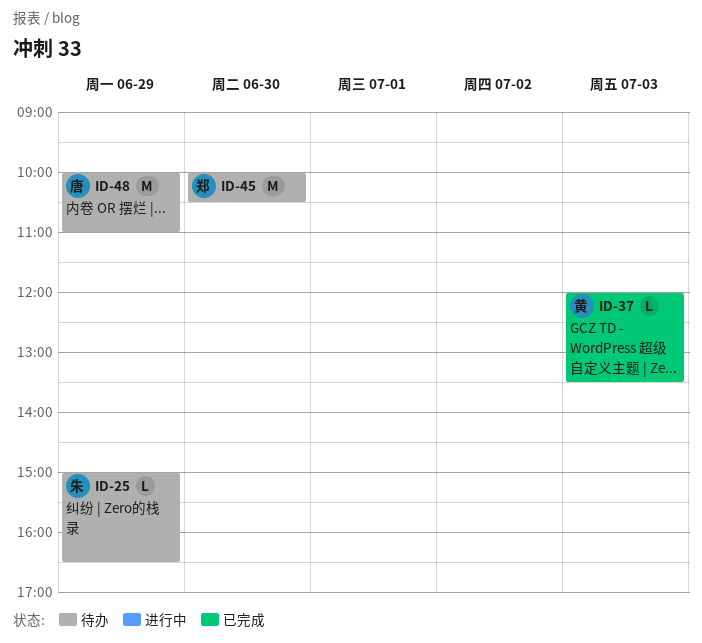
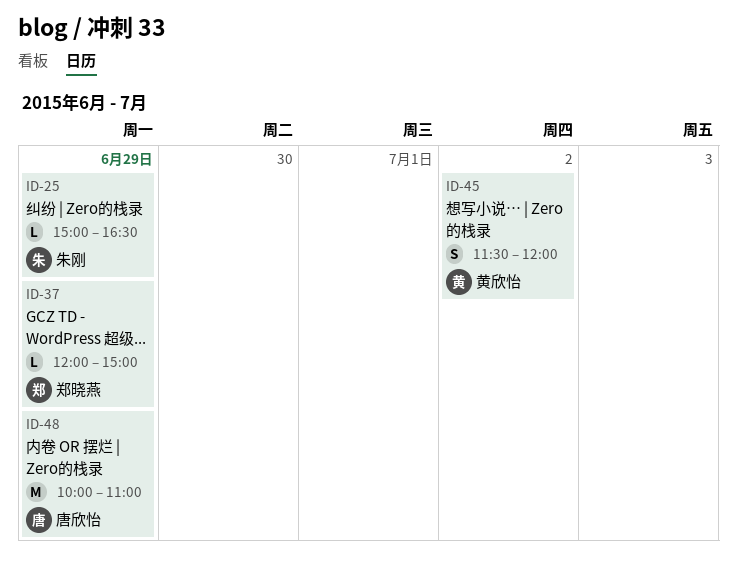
ID-37, owner: 黄欣怡 -> 郑晓燕
ID-37, day: Jul 3 -> Jun 29
ID-37, ends: 13:30 -> 15:00
ID-45, owner: 郑晓燕 -> 黄欣怡
ID-45, estimate: M -> S
ID-45, day: Jun 30 -> Jul 2
ID-45, begins: 10:00 -> 11:30
ID-45, ends: 10:30 -> 12:00

